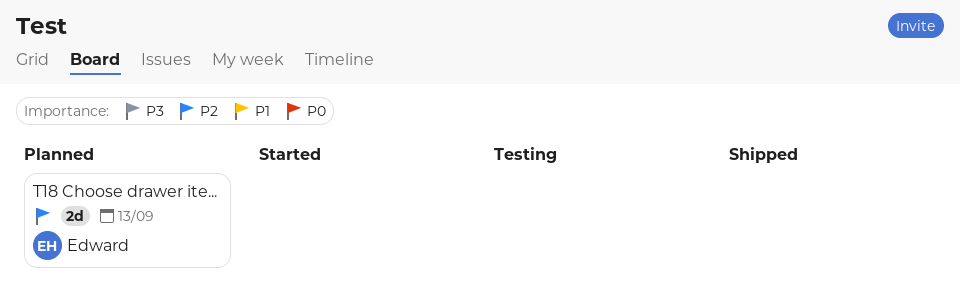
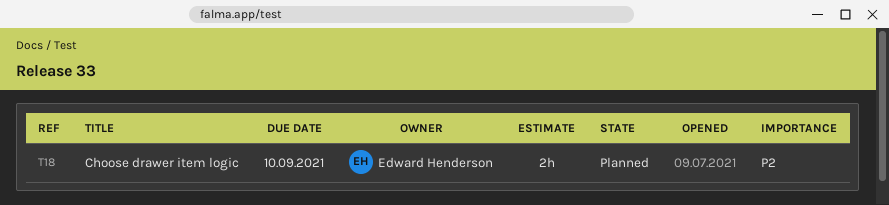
T18, estimate: 2d -> 2h
T18, due: Sep 13 -> Sep 10

